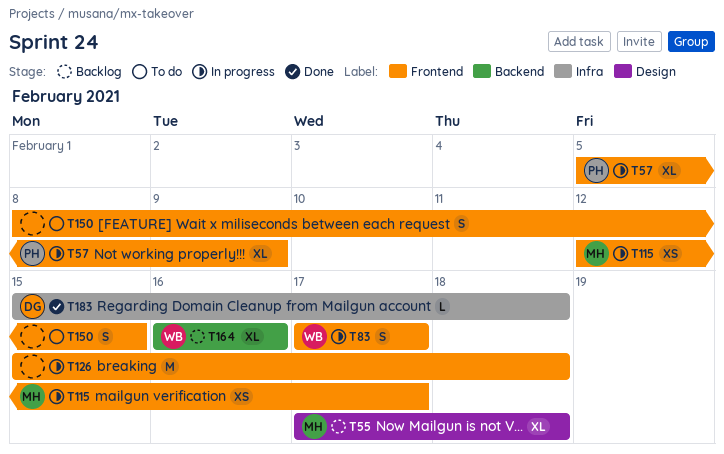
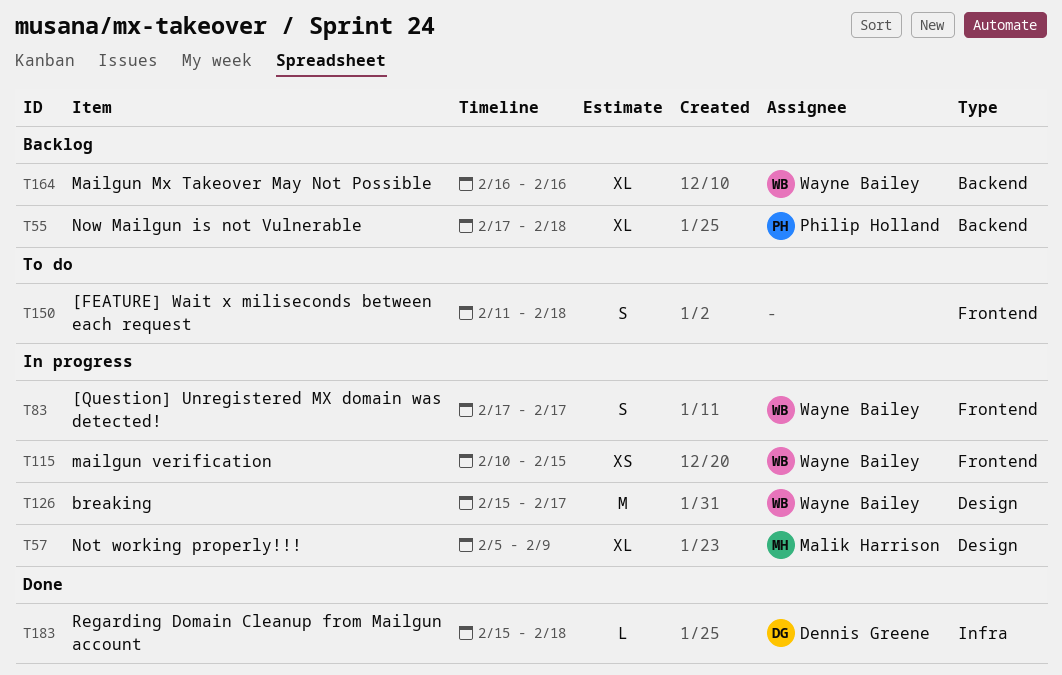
T55, owner: Malik Harrison -> Philip Holland
T55, label: Design -> Backend
T57, owner: Philip Holland -> Malik Harrison
T57, label: Frontend -> Design
T115, owner: Malik Harrison -> Wayne Bailey
T115, start: Feb 12 -> Feb 10
T115, due: Feb 17 -> Feb 15
T126, owner: none -> Wayne Bailey
T126, label: Frontend -> Design
T126, due: Feb 18 -> Feb 17
T150, start: Feb 8 -> Feb 11
T150, due: Feb 15 -> Feb 18

